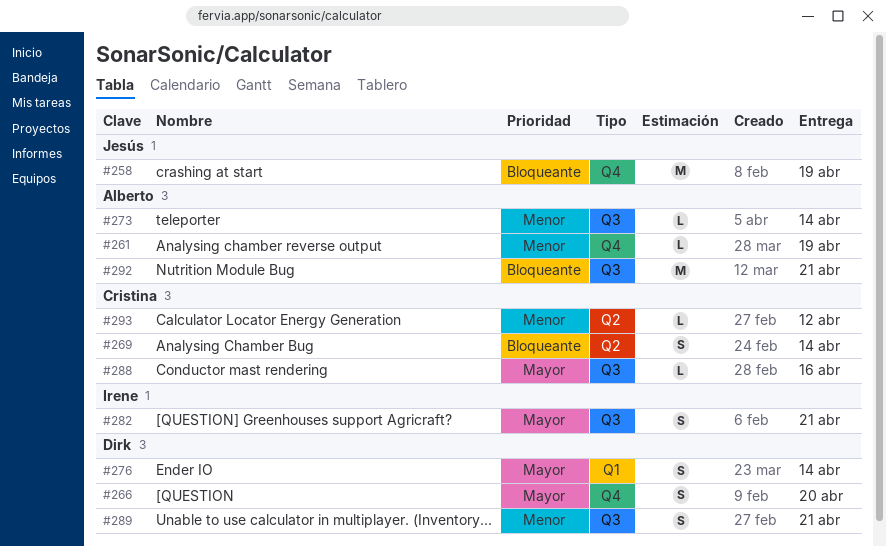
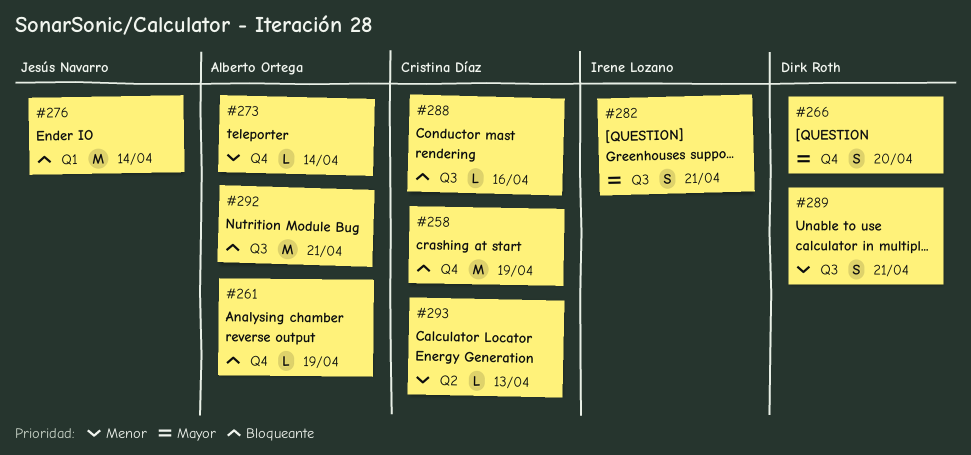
#258, owner: Jesús Navarro -> Cristina Díaz
#261, priority: Menor -> Bloqueante
#269: present -> none
#273, label: Q3 -> Q4
#276, owner: Dirk Roth -> Jesús Navarro
#276, priority: Mayor -> Bloqueante
#276, estimate: S -> M
#288, priority: Mayor -> Bloqueante
#293, due: Apr 12 -> Apr 13

